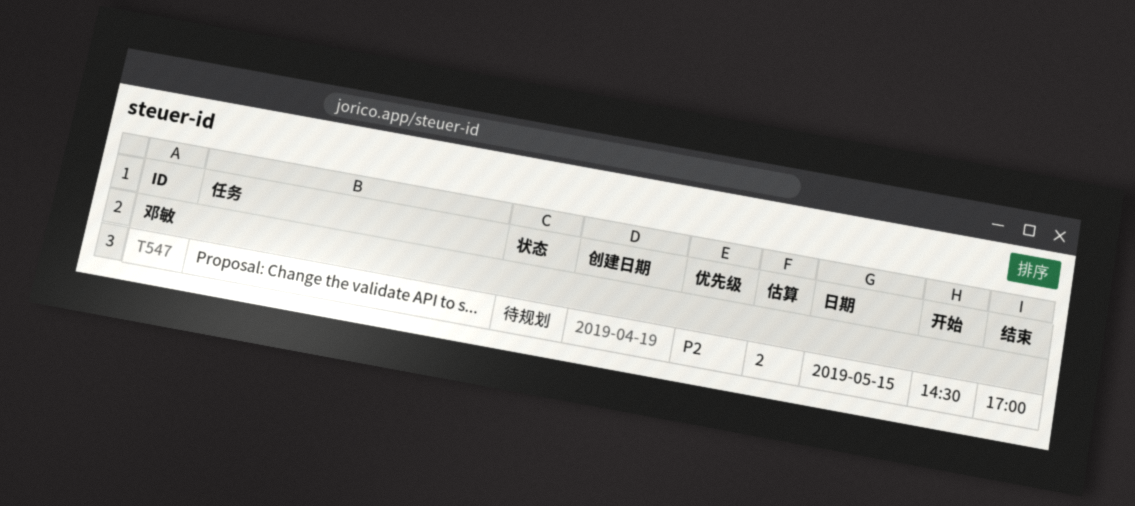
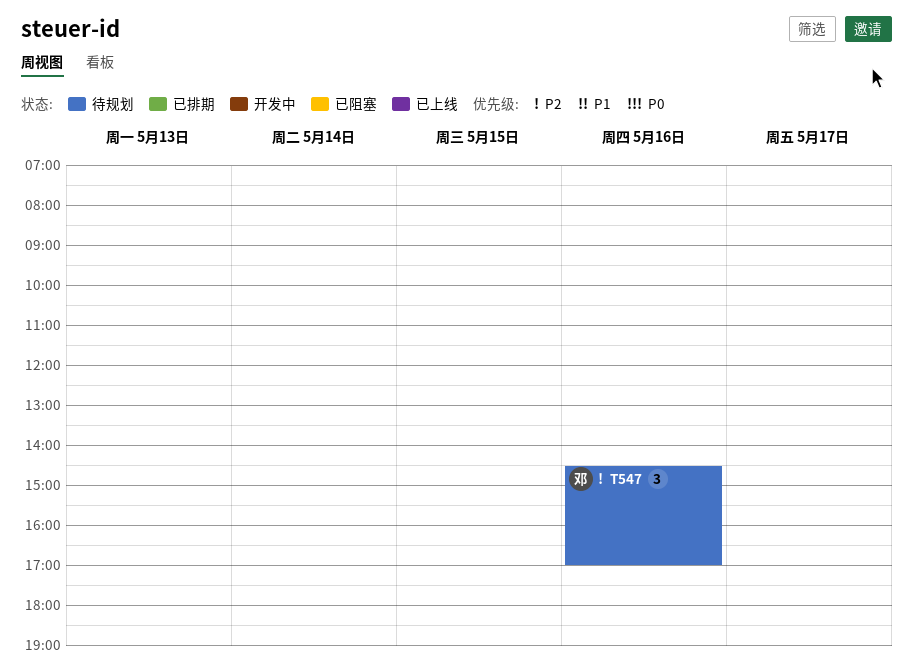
T547, estimate: 2 -> 3
T547, day: May 15 -> May 16

